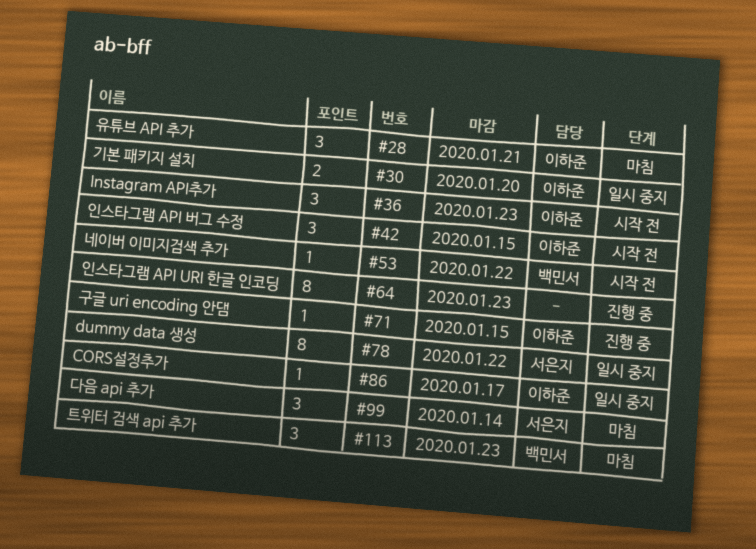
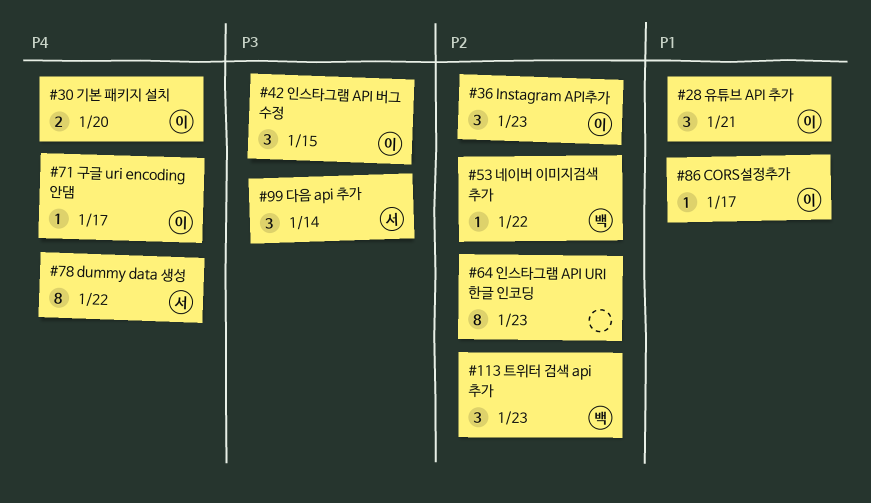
#71, due: Jan 15 -> Jan 17

